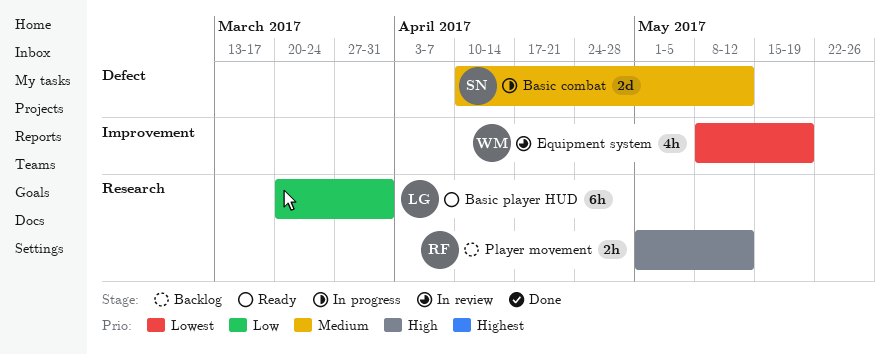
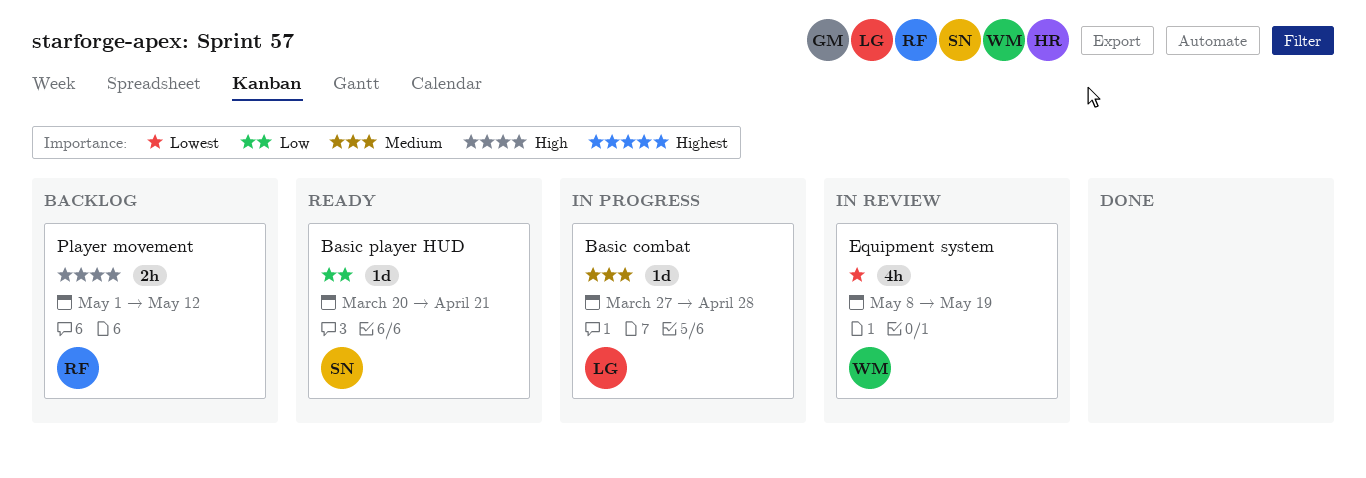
Basic combat, owner: SN -> LG
Basic combat, estimate: 2d -> 1d
Basic combat, start: Apr 10 -> Mar 27
Basic combat, due: May 12 -> Apr 28
Basic player HUD, owner: LG -> SN
Basic player HUD, estimate: 6h -> 1d
Basic player HUD, due: Mar 31 -> Apr 21

